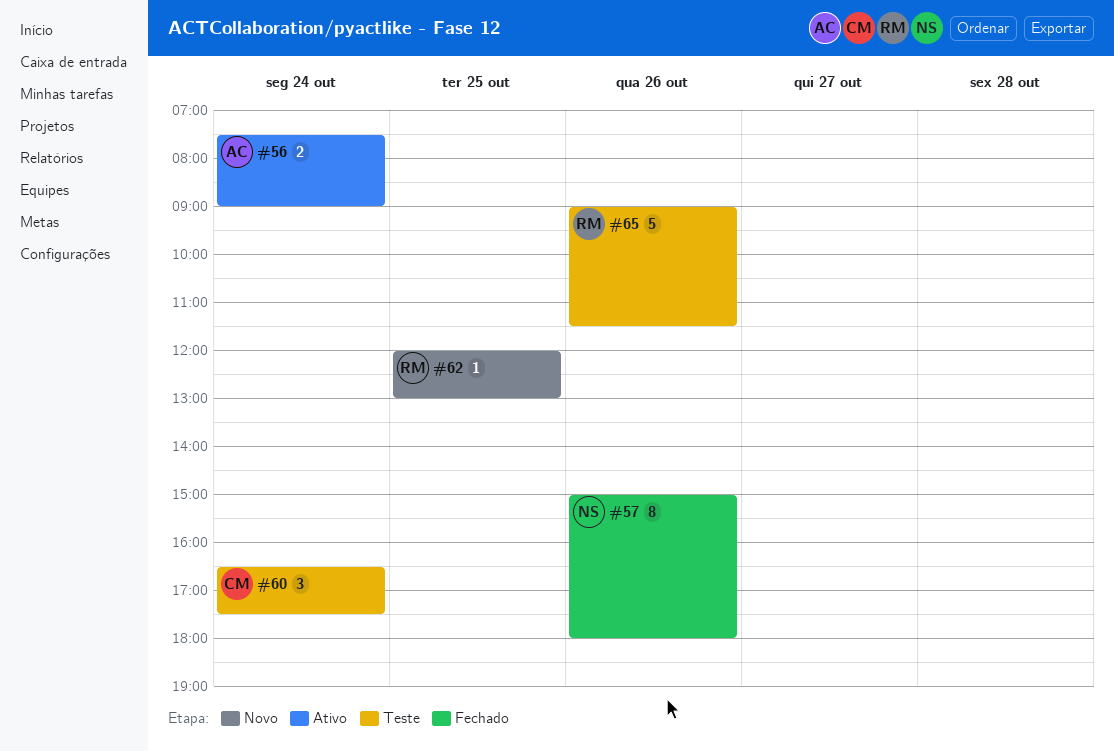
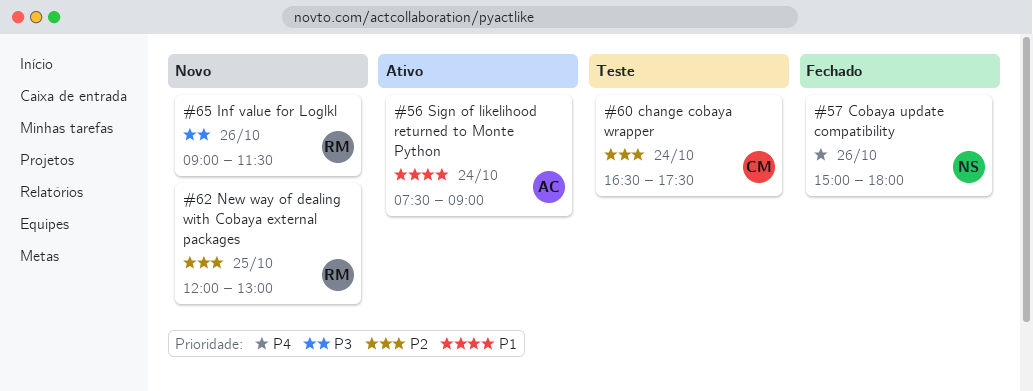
#65, status: Teste -> Novo

